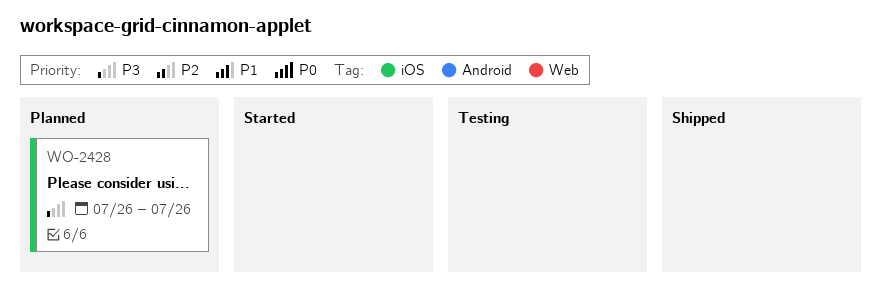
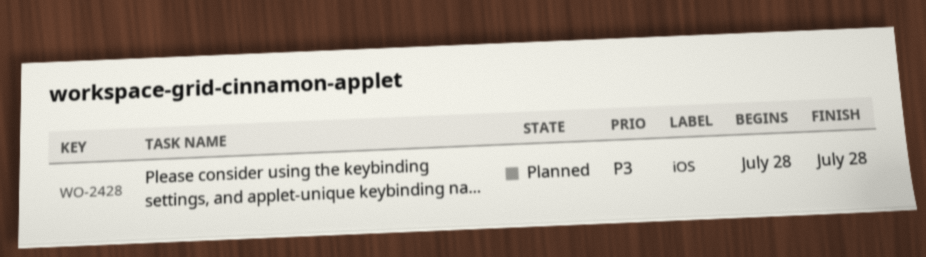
WO-2428, start: Jul 26 -> Jul 28
WO-2428, due: Jul 26 -> Jul 28

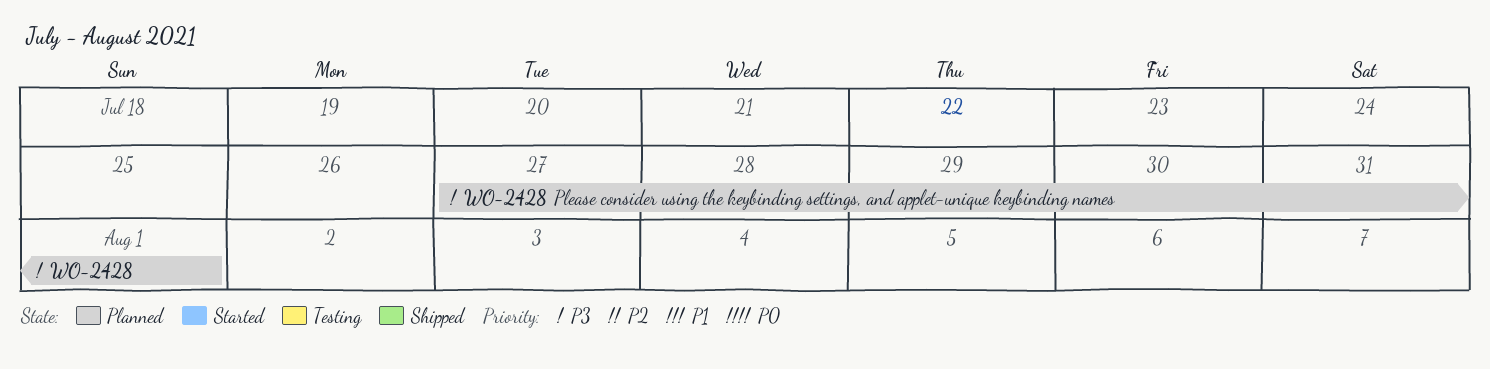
WO-2428, start: Jul 28 -> Jul 27
WO-2428, due: Jul 28 -> Aug 1

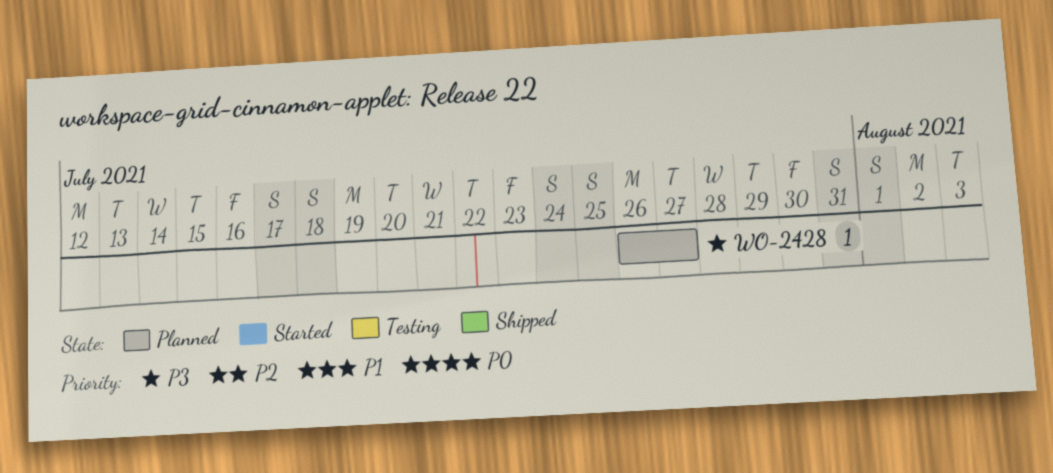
WO-2428, start: Jul 27 -> Jul 26
WO-2428, due: Aug 1 -> Jul 27

